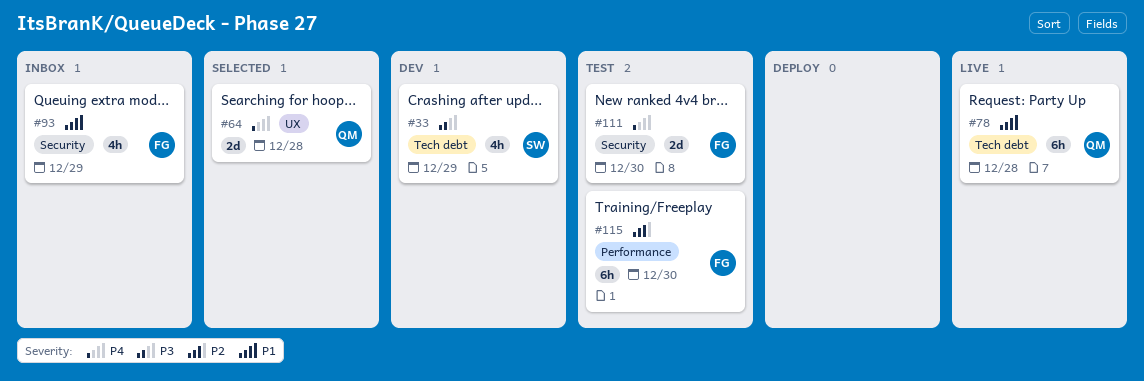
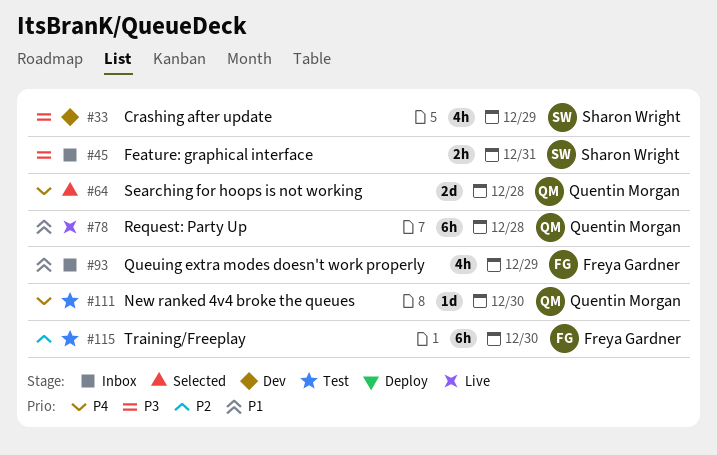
#45: none -> present
#111, owner: Freya Gardner -> Quentin Morgan
#111, estimate: 2d -> 1d

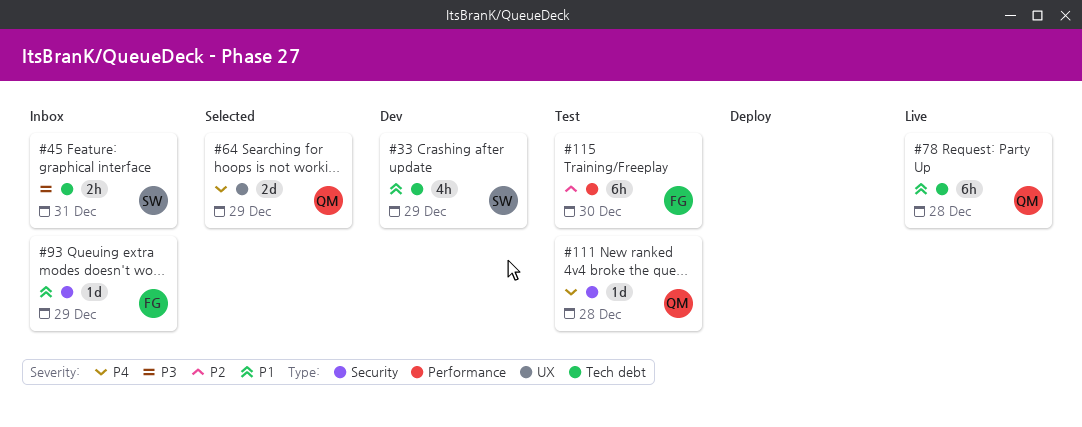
#33, priority: P3 -> P1
#64, due: Dec 28 -> Dec 29
#93, estimate: 4h -> 1d
#111, due: Dec 30 -> Dec 28

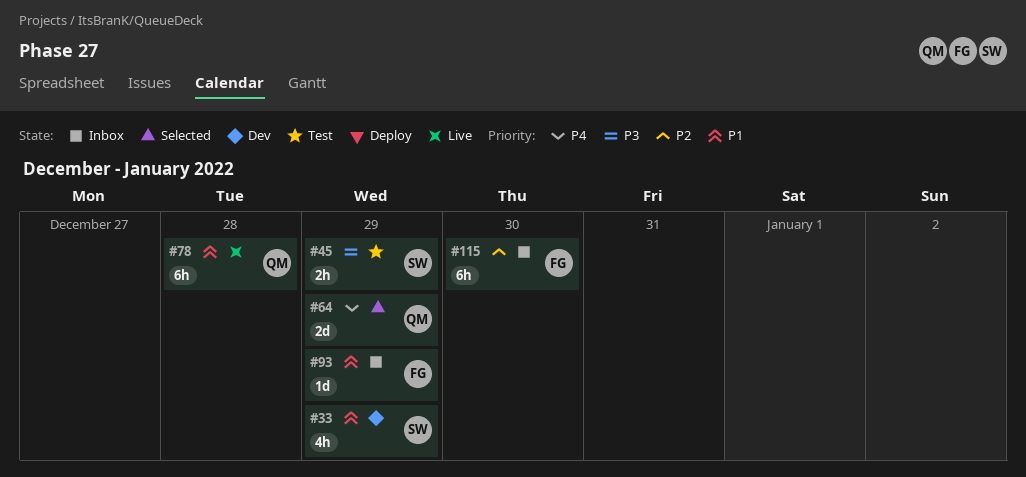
#45, status: Inbox -> Test
#45, due: Dec 31 -> Dec 29
#111: present -> none
#115, status: Test -> Inbox

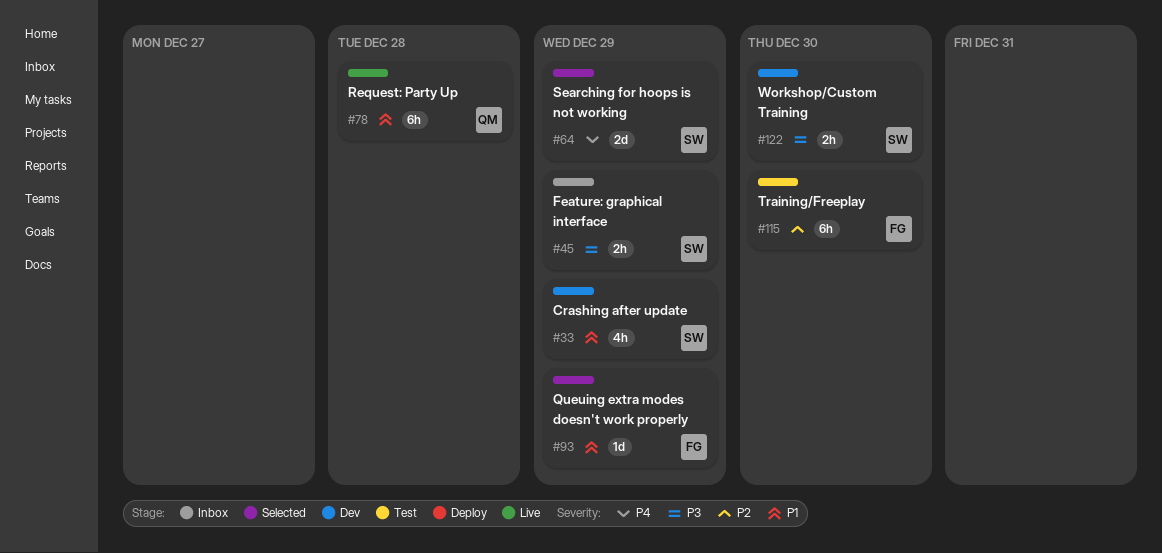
#45, status: Test -> Inbox
#64, owner: QM -> SW
#93, status: Inbox -> Selected
#115, status: Inbox -> Test
#122: none -> present

